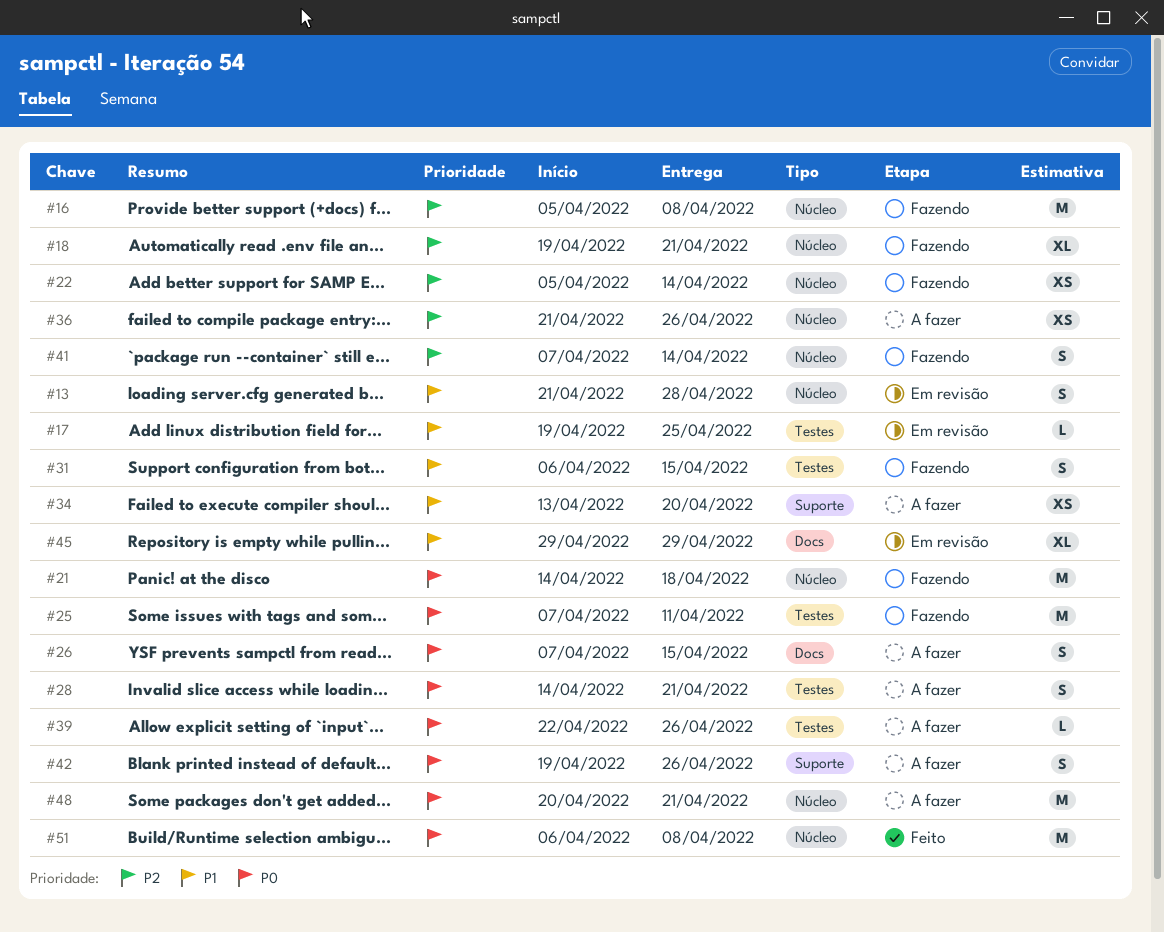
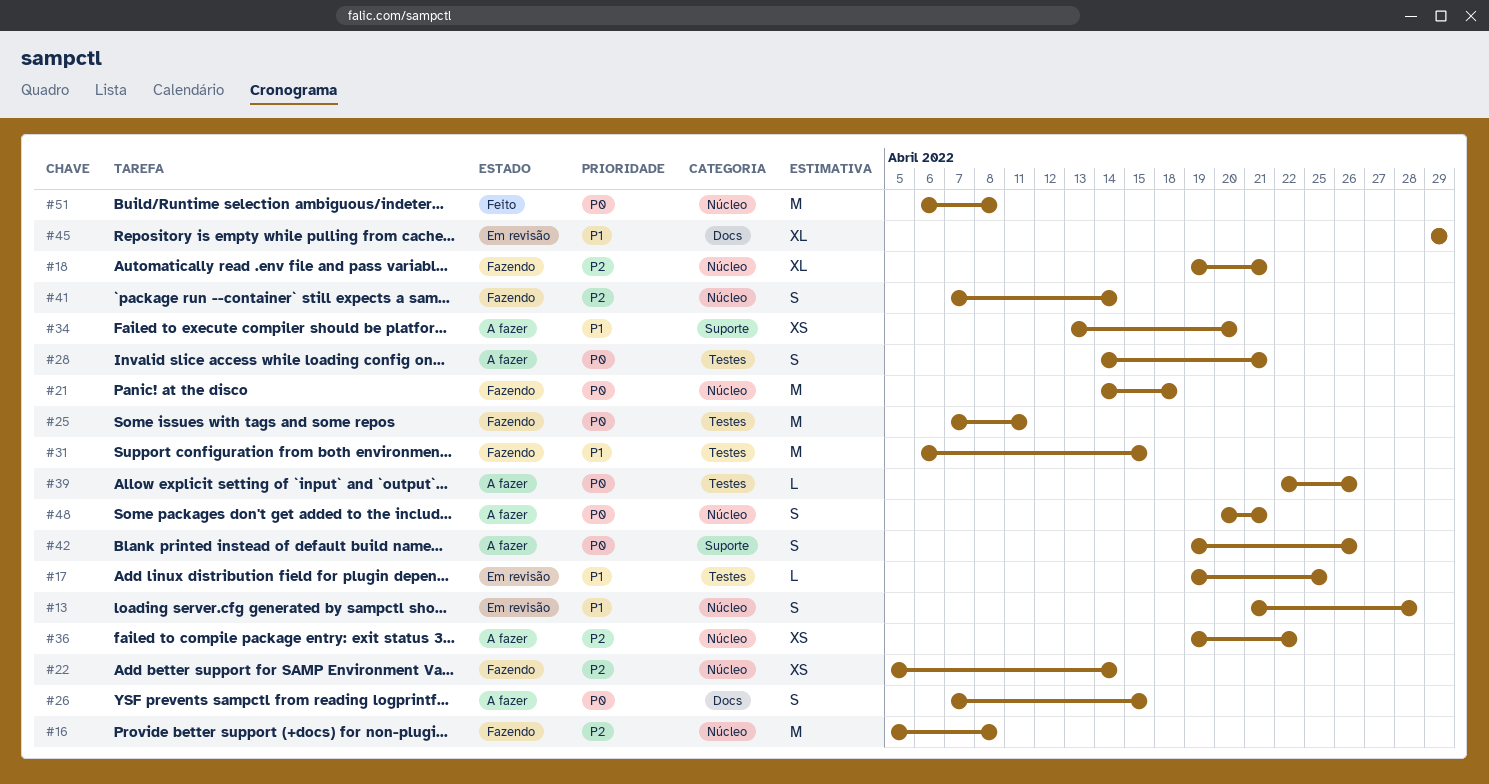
#31, estimate: S -> M
#36, start: Apr 21 -> Apr 19
#36, due: Apr 26 -> Apr 22
#48, estimate: M -> S

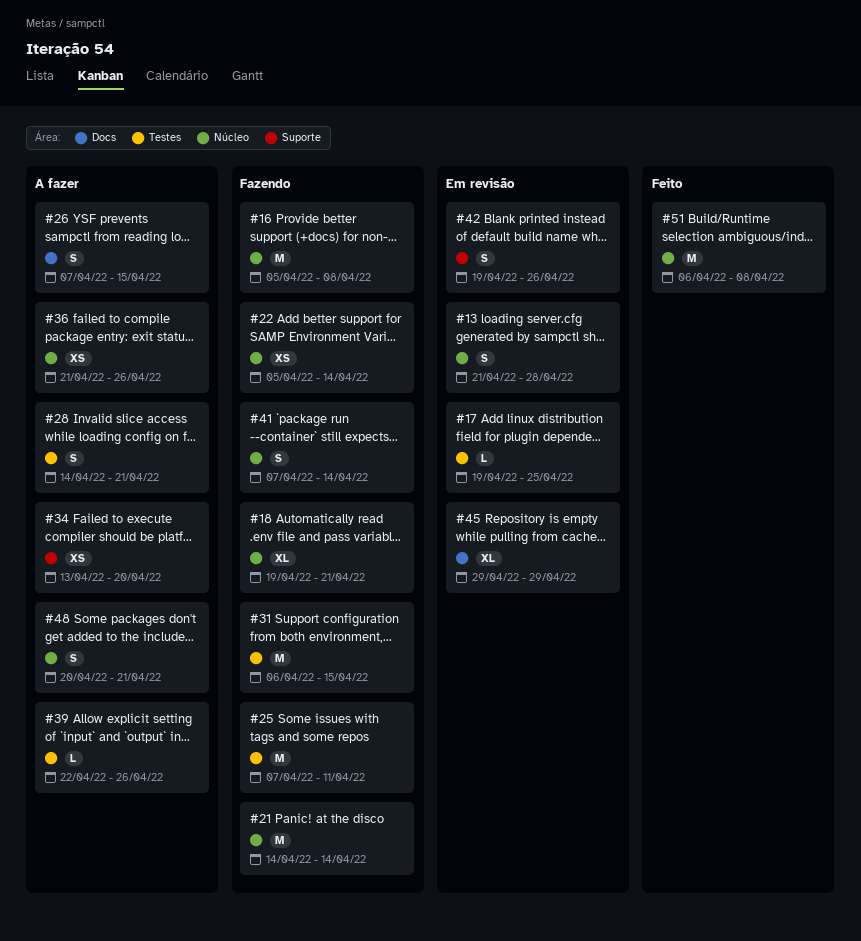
#21, due: Apr 18 -> Apr 14
#36, start: Apr 19 -> Apr 21
#36, due: Apr 22 -> Apr 26
#42, status: A fazer -> Em revisão

